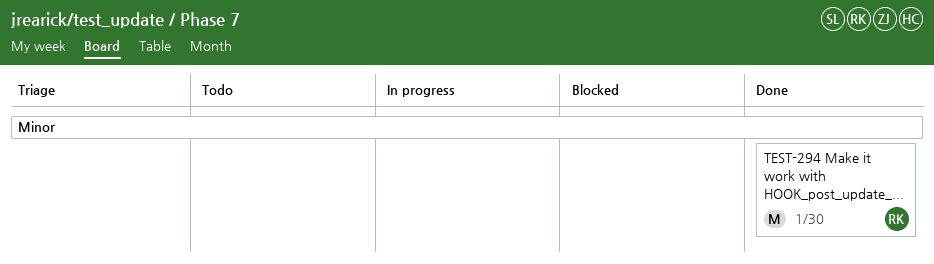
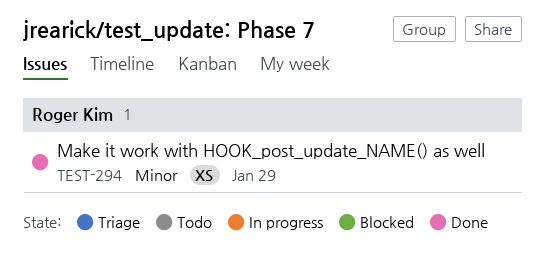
TEST-294, estimate: M -> XS
TEST-294, due: Jan 30 -> Jan 29

